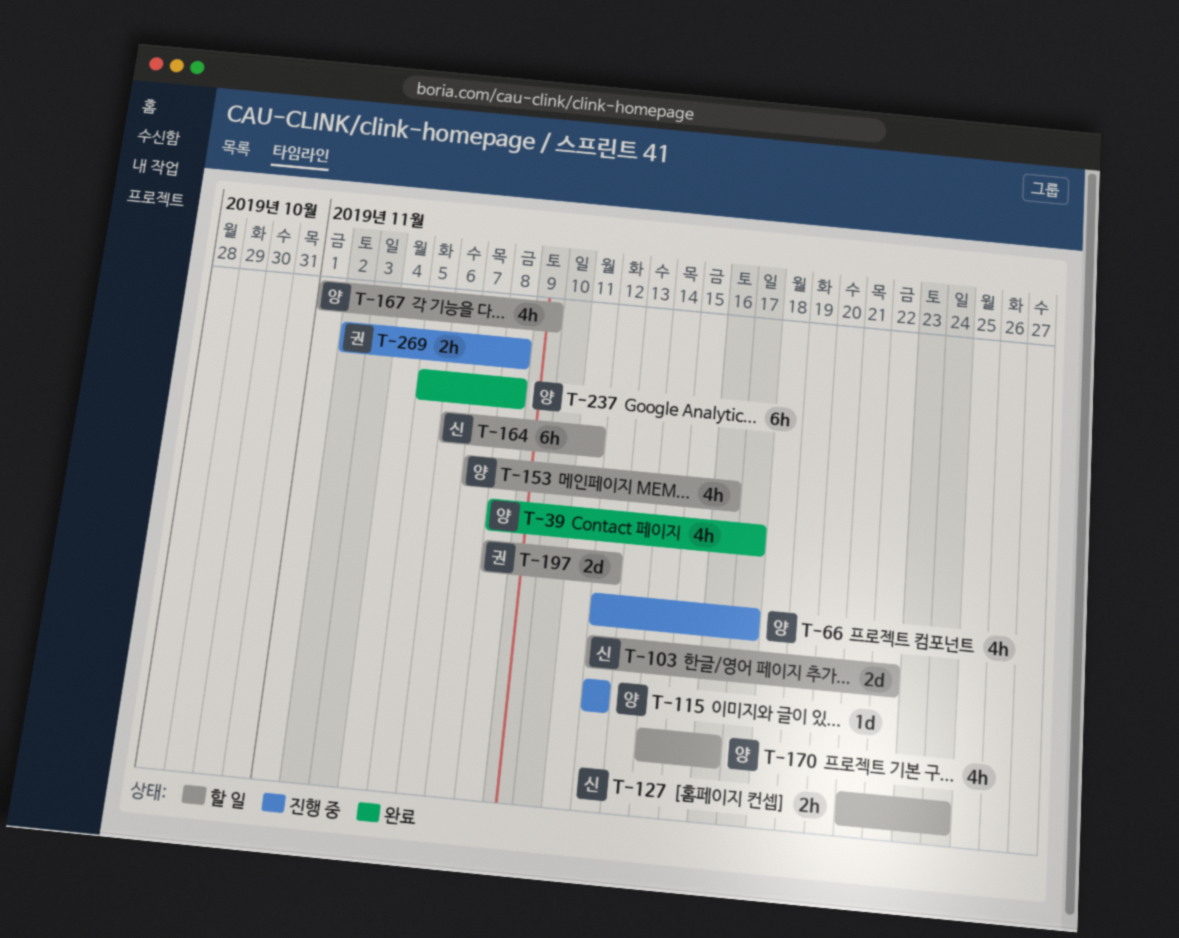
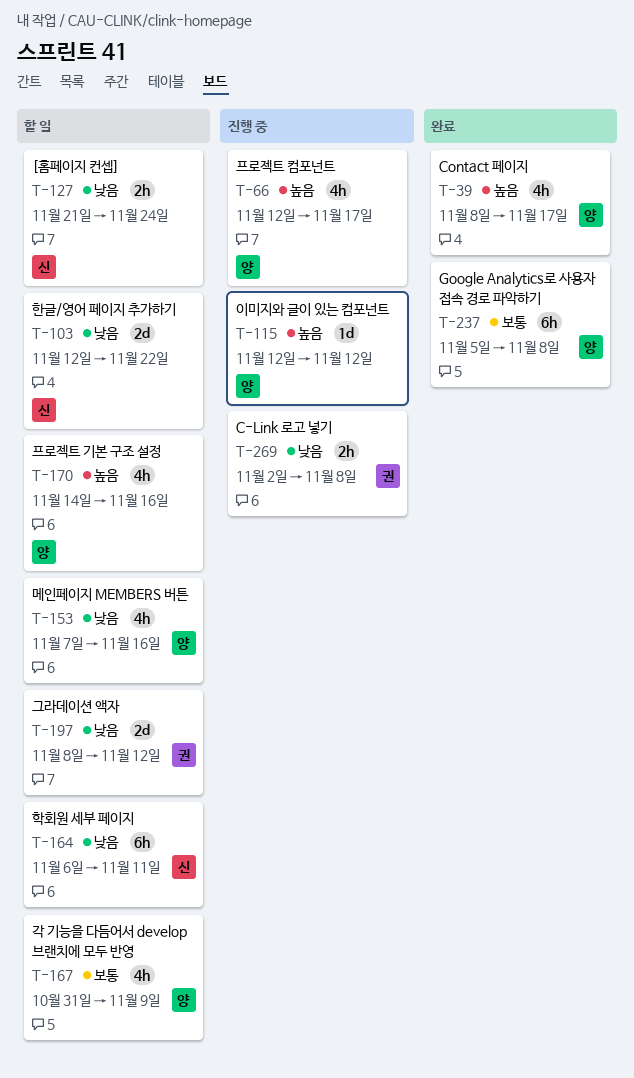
T-167, start: Nov 1 -> Oct 31

